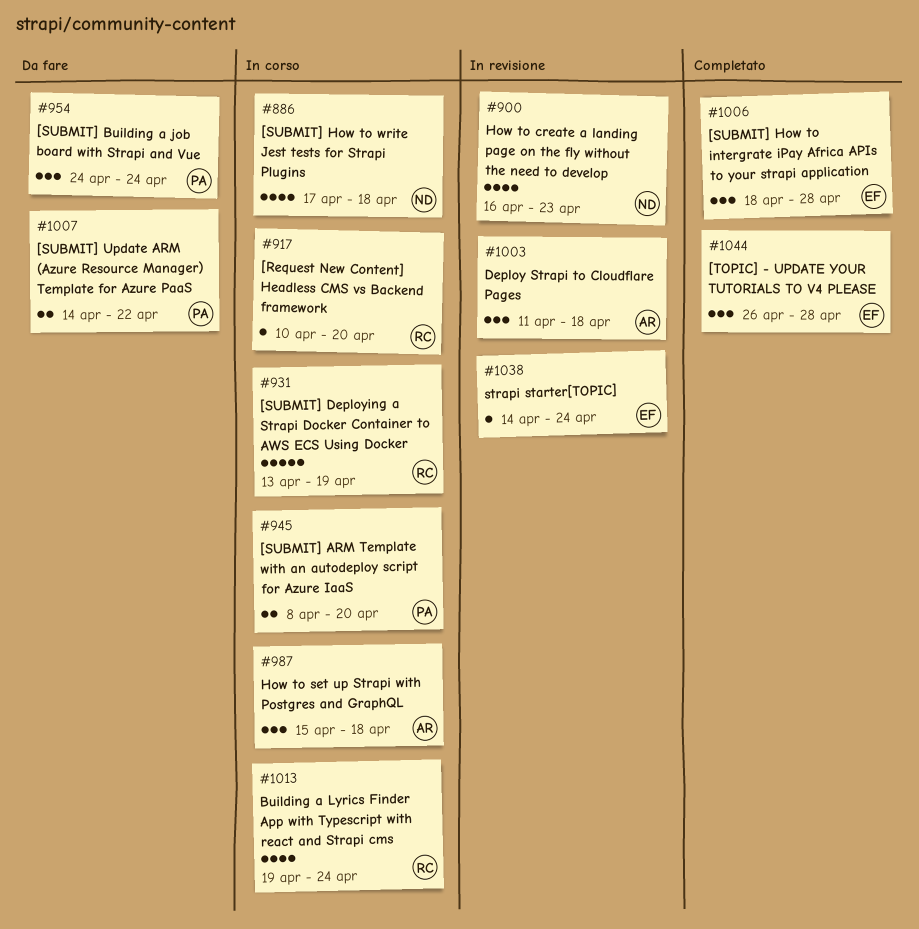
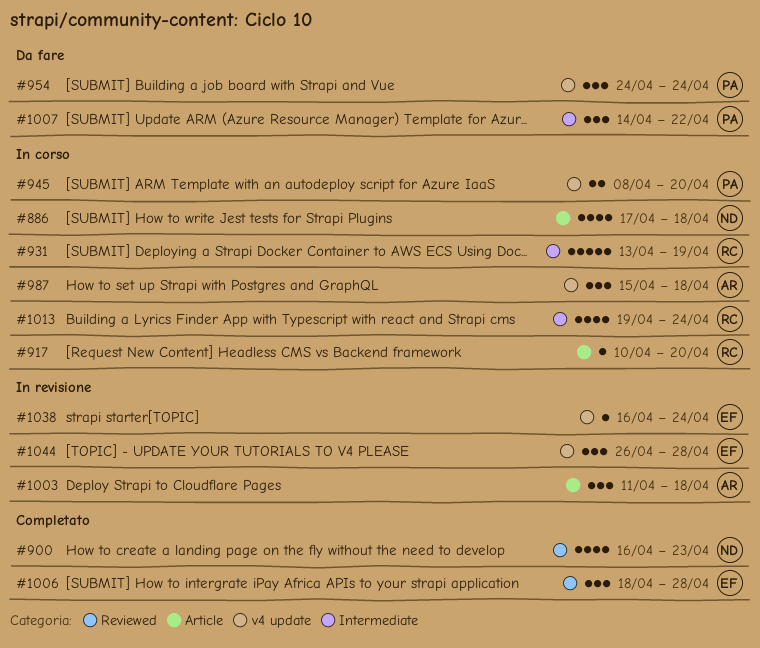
#900, status: In revisione -> Completato
#1007, estimate: 2 -> 3
#1038, start: Apr 14 -> Apr 16
#1044, status: Completato -> In revisione

